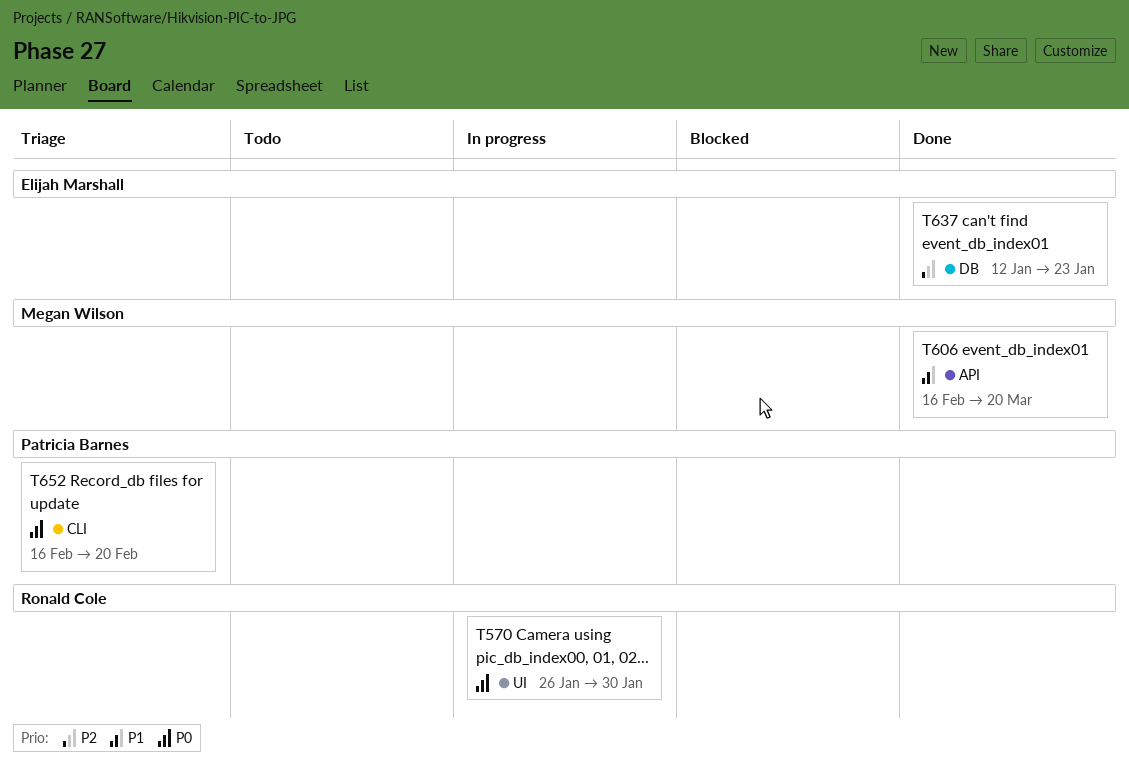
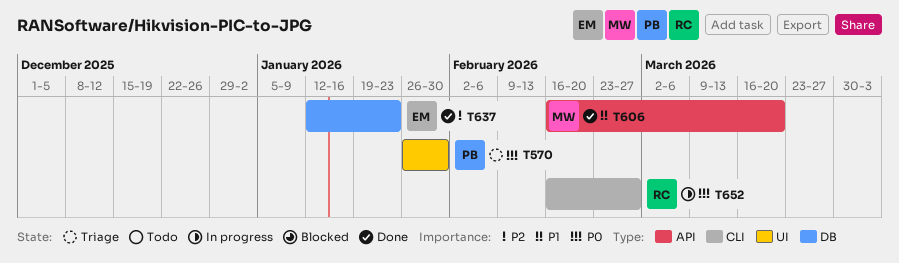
T570, status: In progress -> Triage
T570, owner: Ronald Cole -> Patricia Barnes
T652, status: Triage -> In progress
T652, owner: Patricia Barnes -> Ronald Cole
T652, due: Feb 20 -> Feb 27

